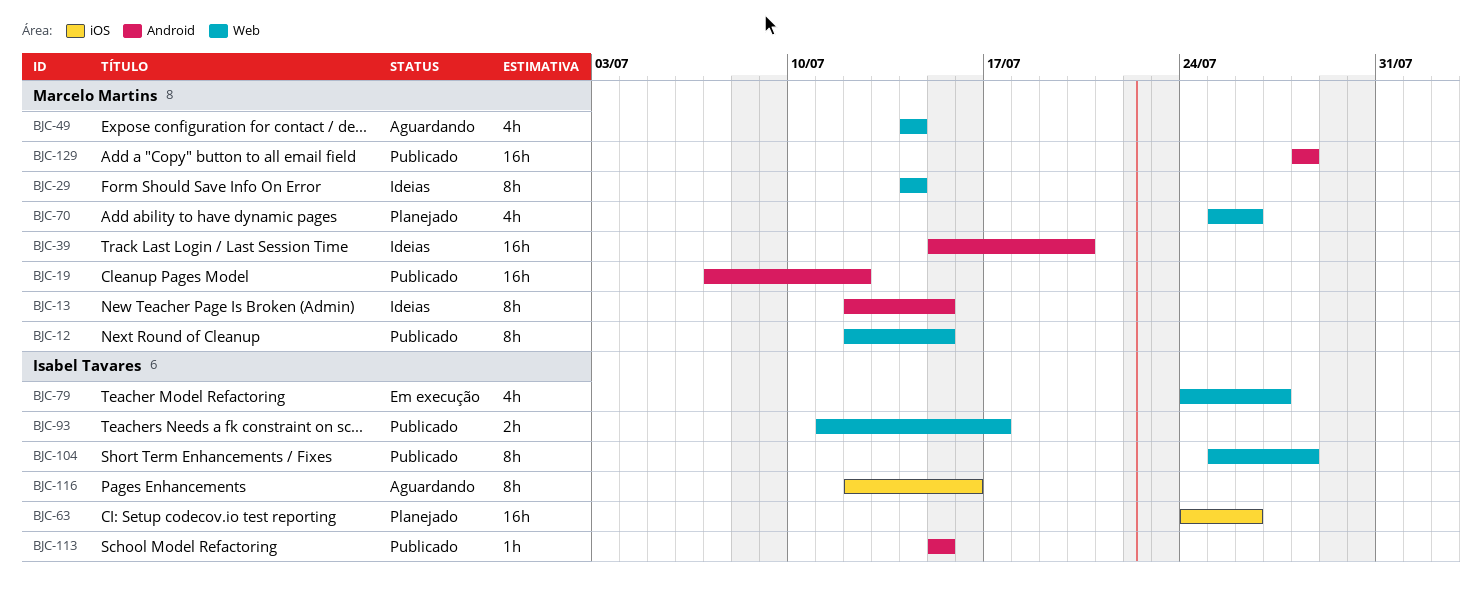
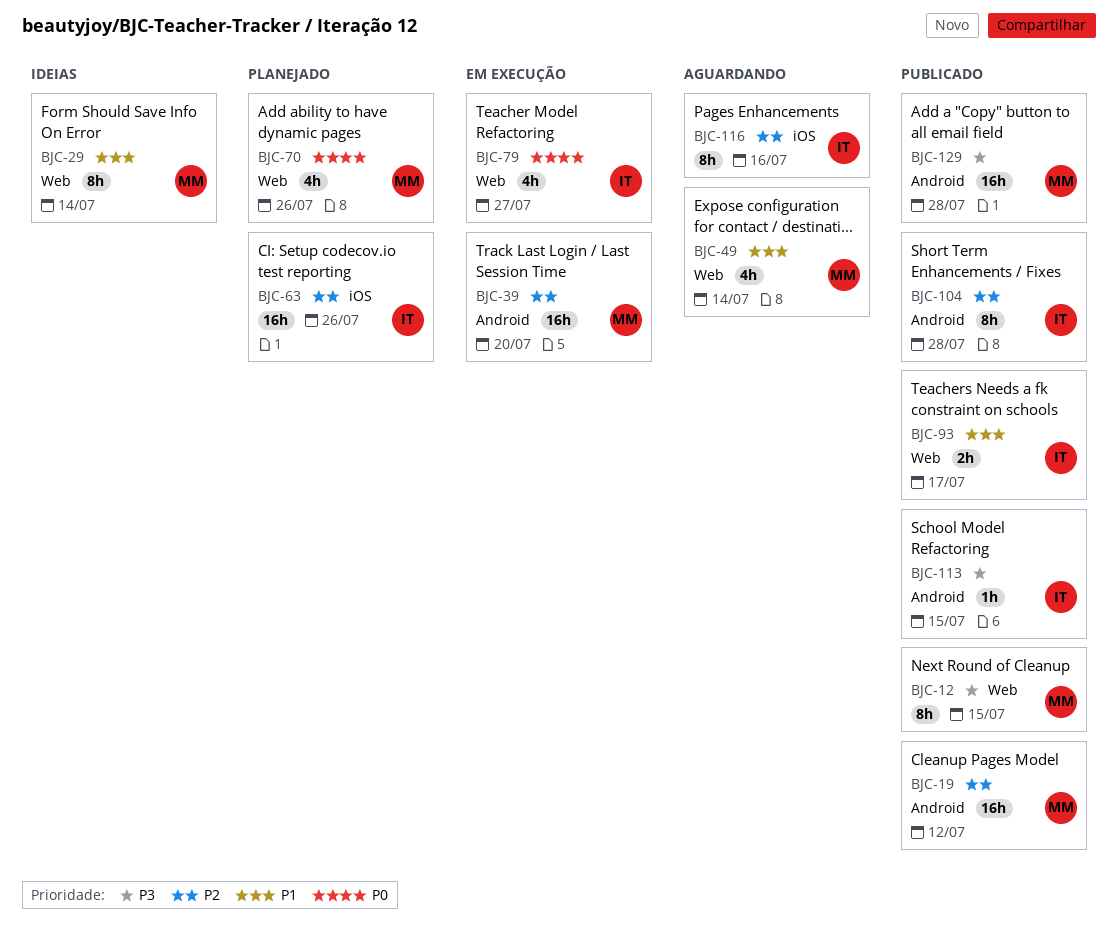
BJC-13: present -> none
BJC-39, status: Ideias -> Em execução
BJC-104, label: Web -> Android

